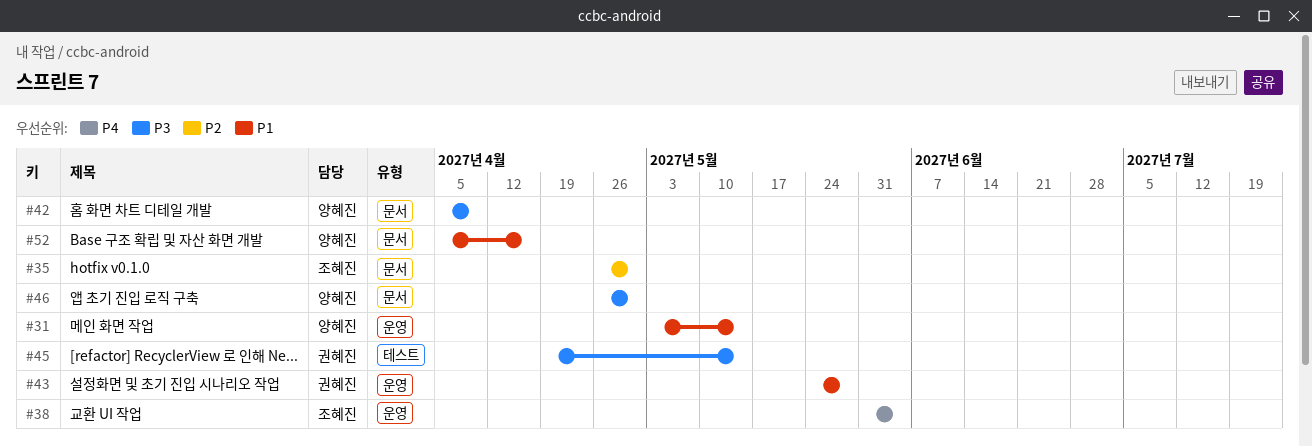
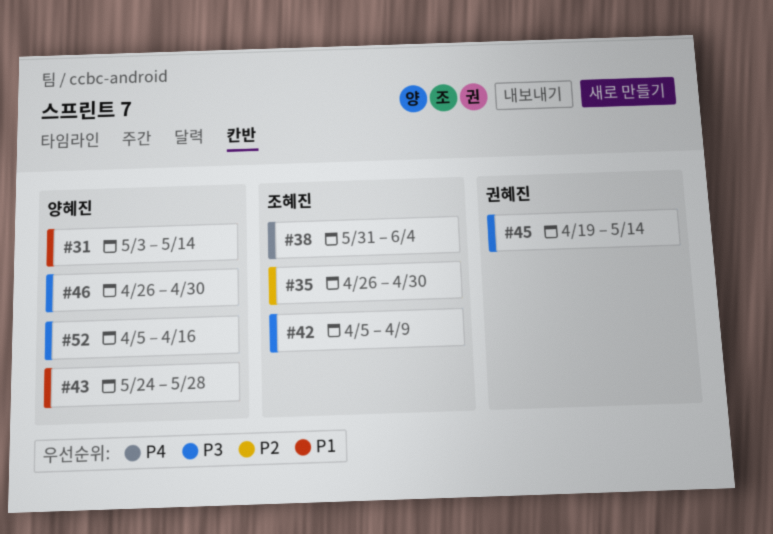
#42, owner: 양혜진 -> 조혜진
#43, owner: 권혜진 -> 양혜진
#52, priority: P1 -> P3

